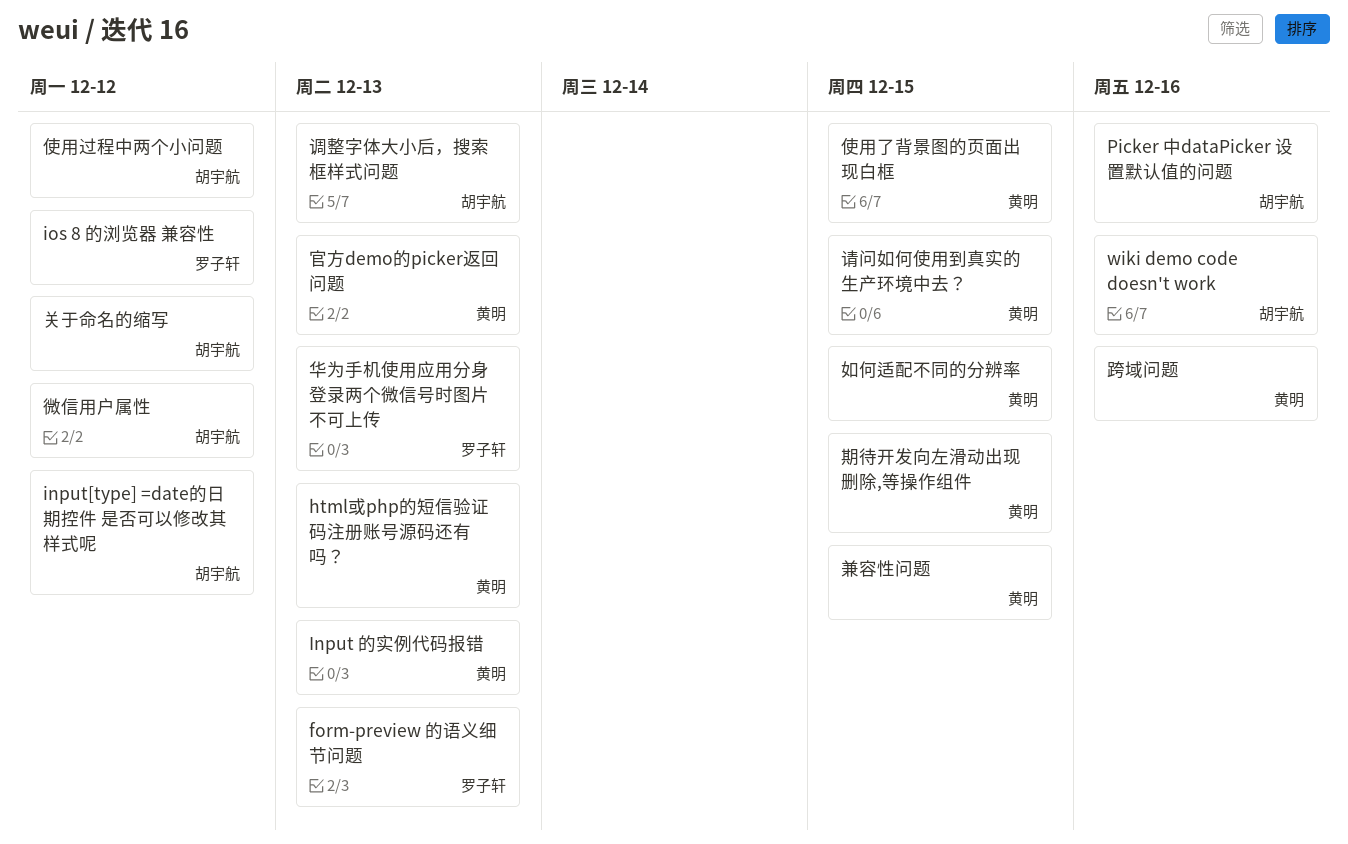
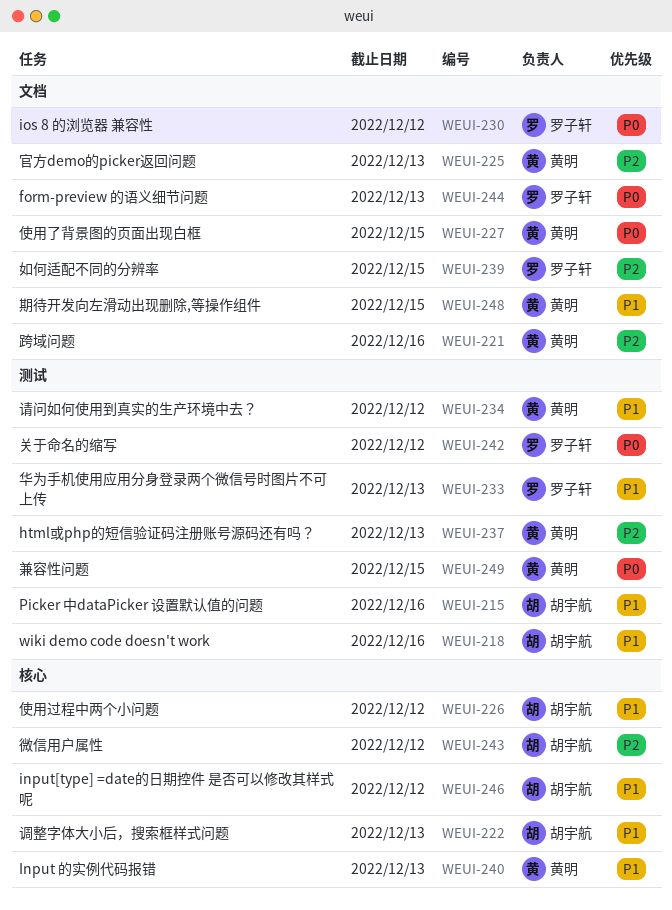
关于命名的缩写, owner: 胡宇航 -> 罗子轩
如何适配不同的分辨率, owner: 黄明 -> 罗子轩
请问如何使用到真实的生产环境中去？, due: Dec 15 -> Dec 12

